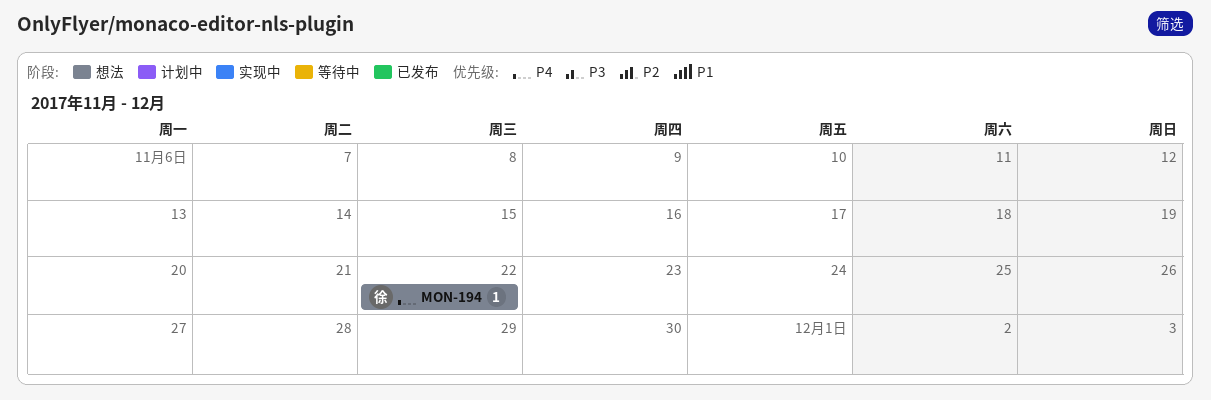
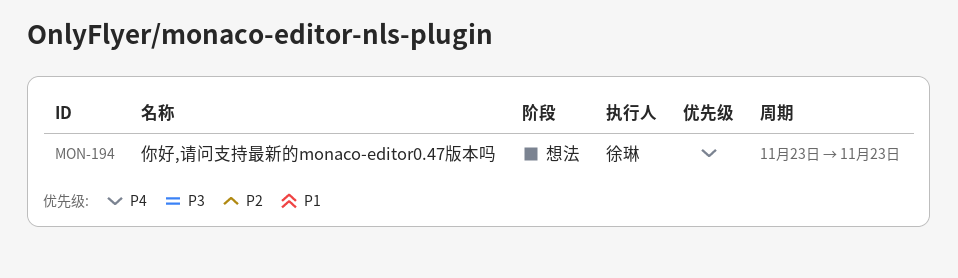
MON-194, start: Nov 22 -> Nov 23
MON-194, due: Nov 22 -> Nov 23

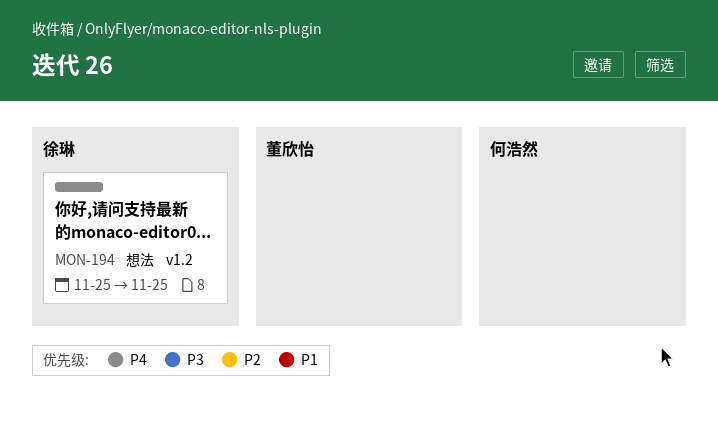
MON-194, start: Nov 23 -> Nov 25
MON-194, due: Nov 23 -> Nov 25

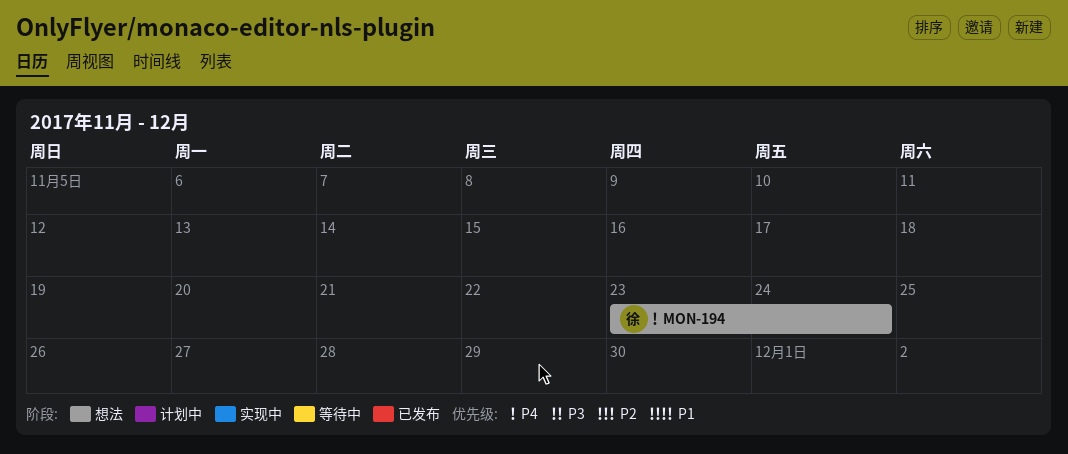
MON-194, start: Nov 25 -> Nov 23
MON-194, due: Nov 25 -> Nov 24

